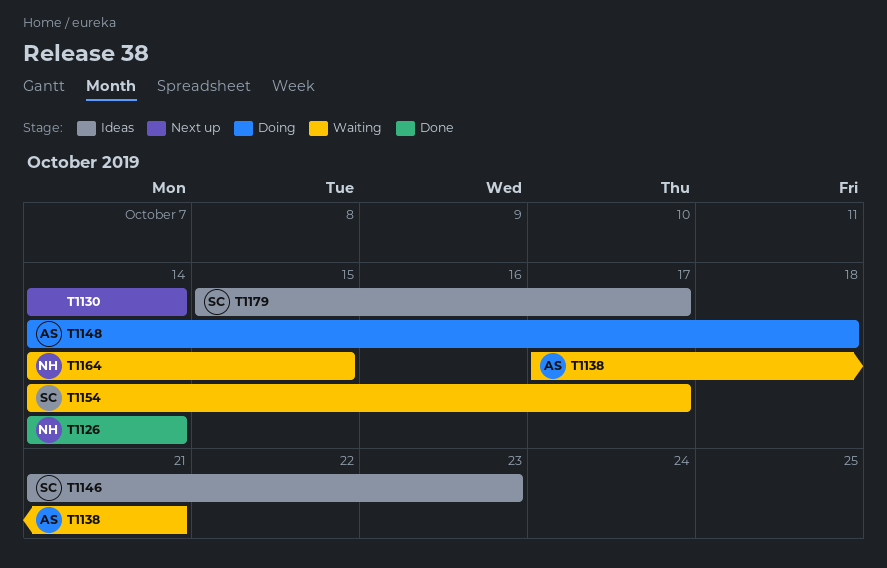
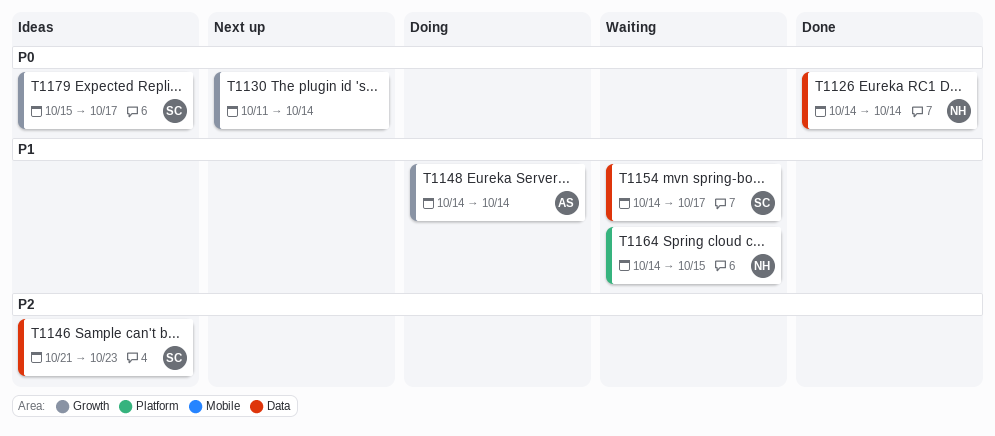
T1130, start: Oct 14 -> Oct 11
T1138: present -> none
T1148, due: Oct 18 -> Oct 14

